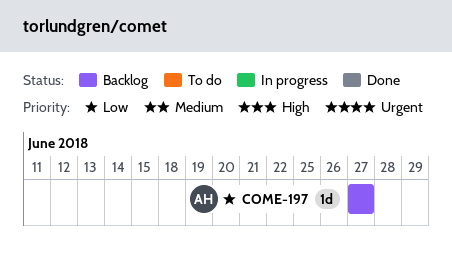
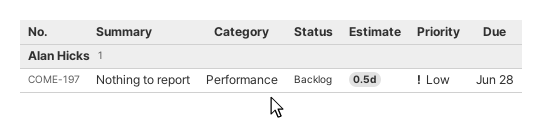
COME-197, estimate: 1d -> 0.5d
COME-197, due: Jun 27 -> Jun 28

